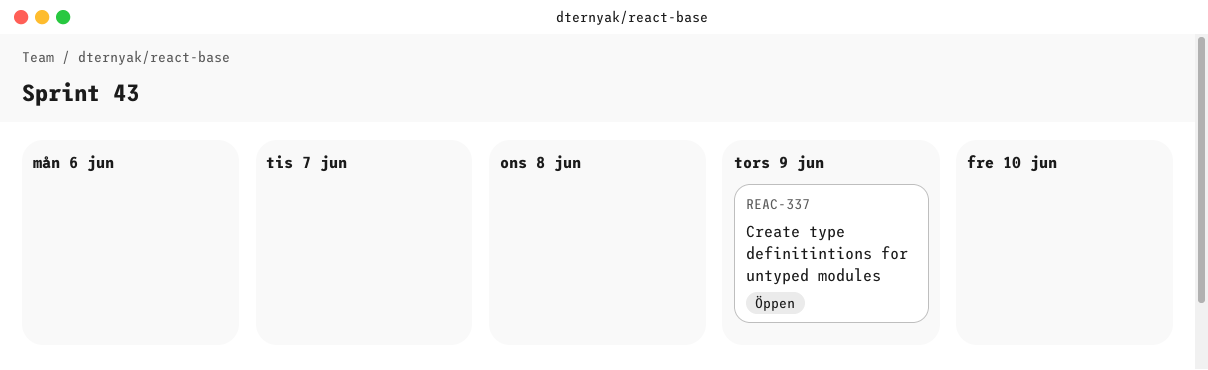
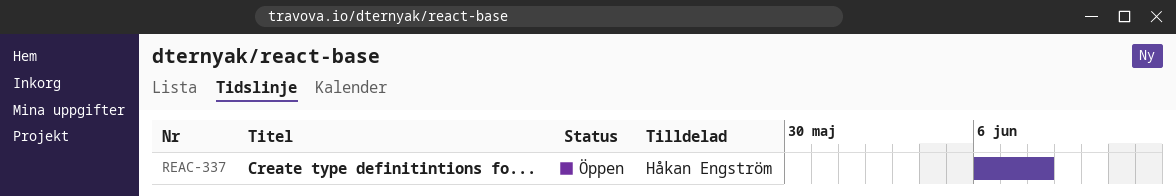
REAC-337, due: Jun 9 -> Jun 8

